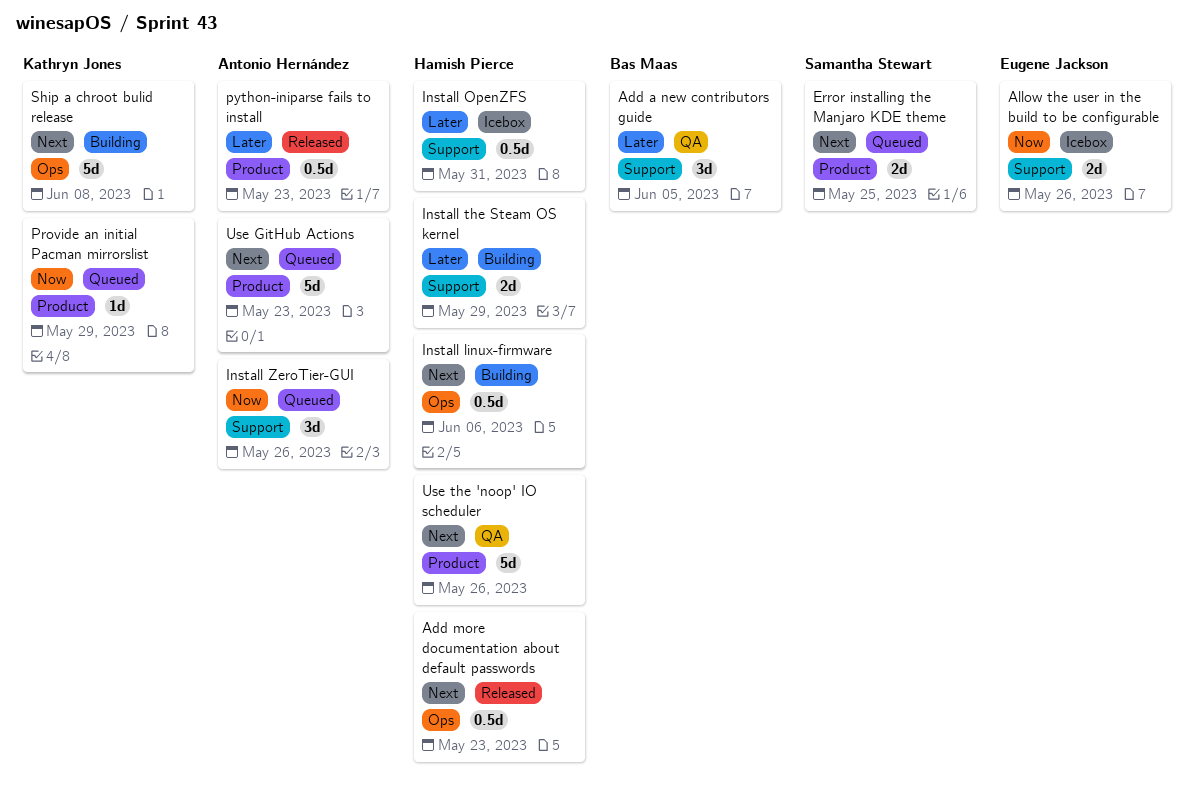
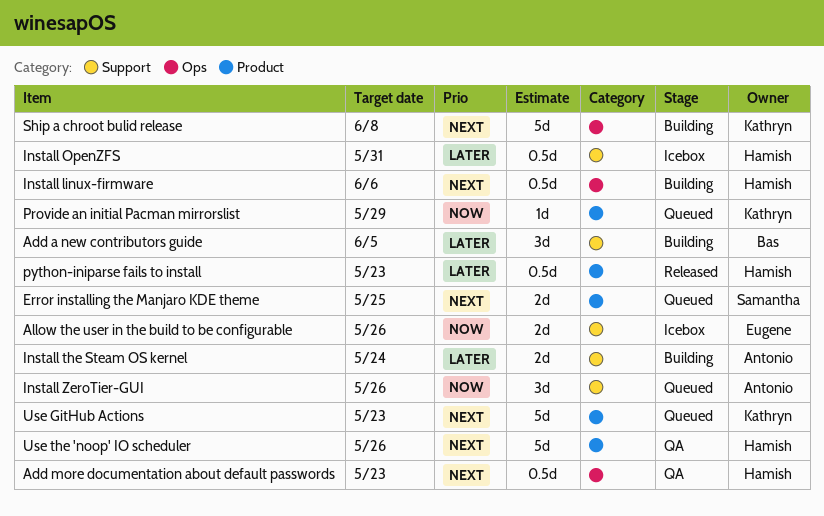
Add a new contributors guide, status: QA -> Building
Add more documentation about default passwords, status: Released -> QA
Install the Steam OS kernel, owner: Hamish Pierce -> Antonio Hernández
Install the Steam OS kernel, due: May 29 -> May 24
python-iniparse fails to install, owner: Antonio Hernández -> Hamish Pierce
Use GitHub Actions, owner: Antonio Hernández -> Kathryn Jones

